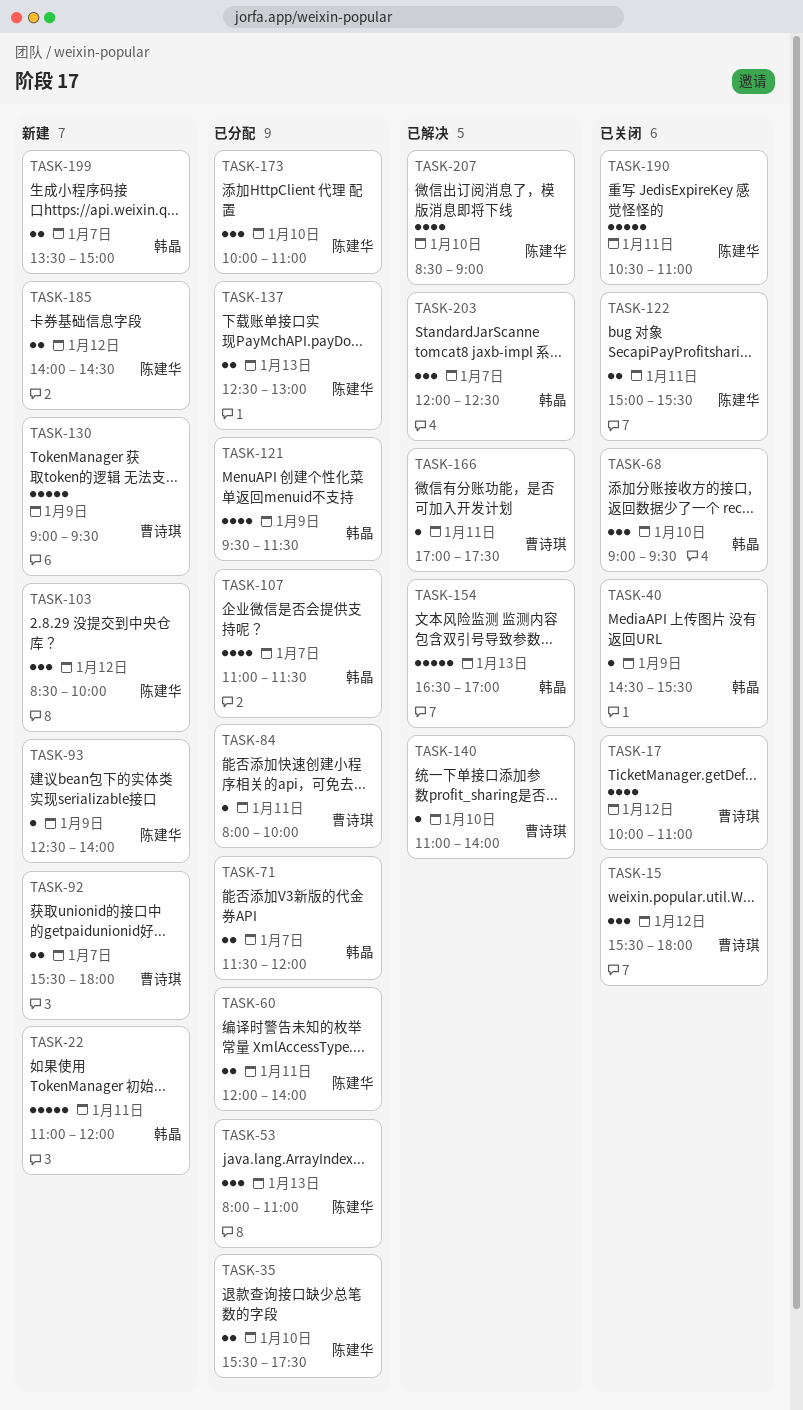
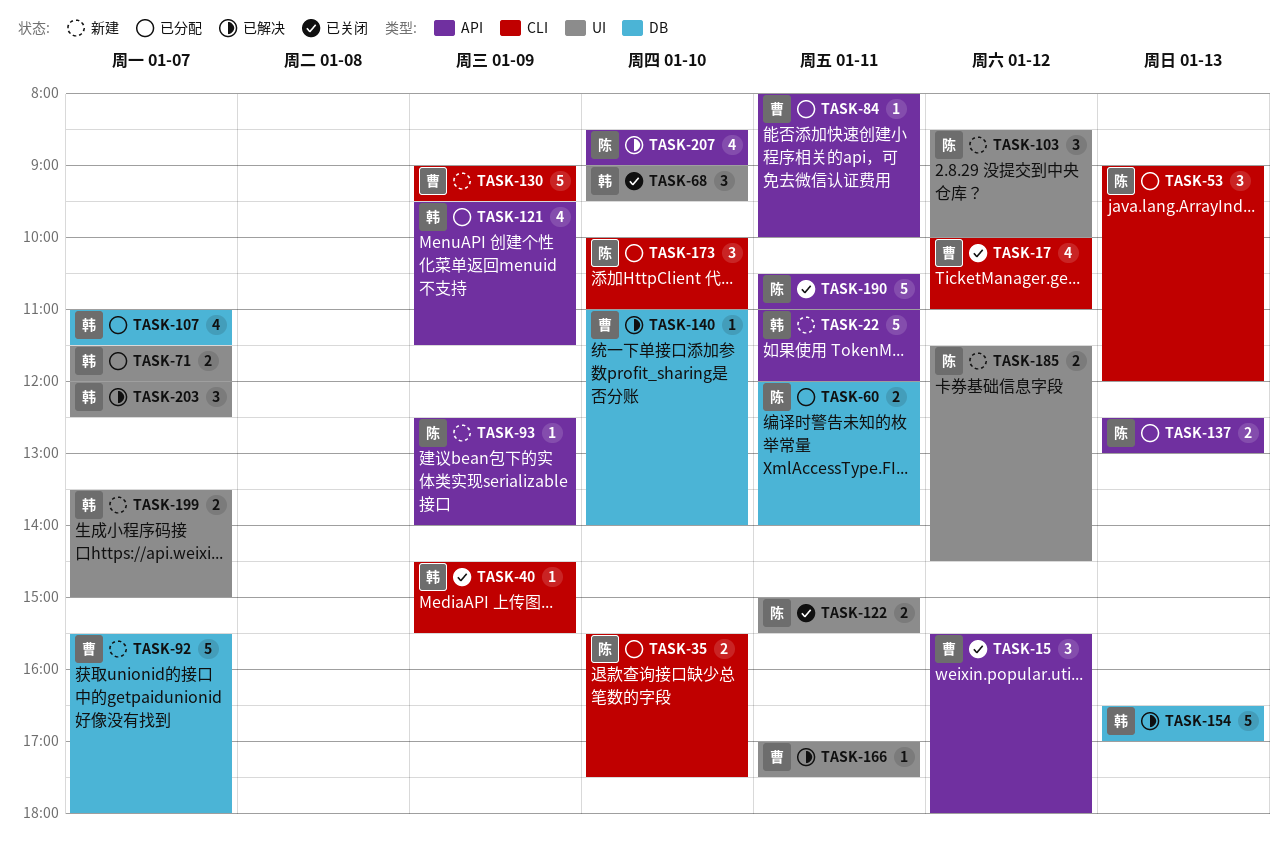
TASK-53, begins: 08:00 -> 09:00
TASK-53, ends: 11:00 -> 12:00
TASK-92, estimate: 2 -> 5
TASK-185, begins: 14:00 -> 11:30

